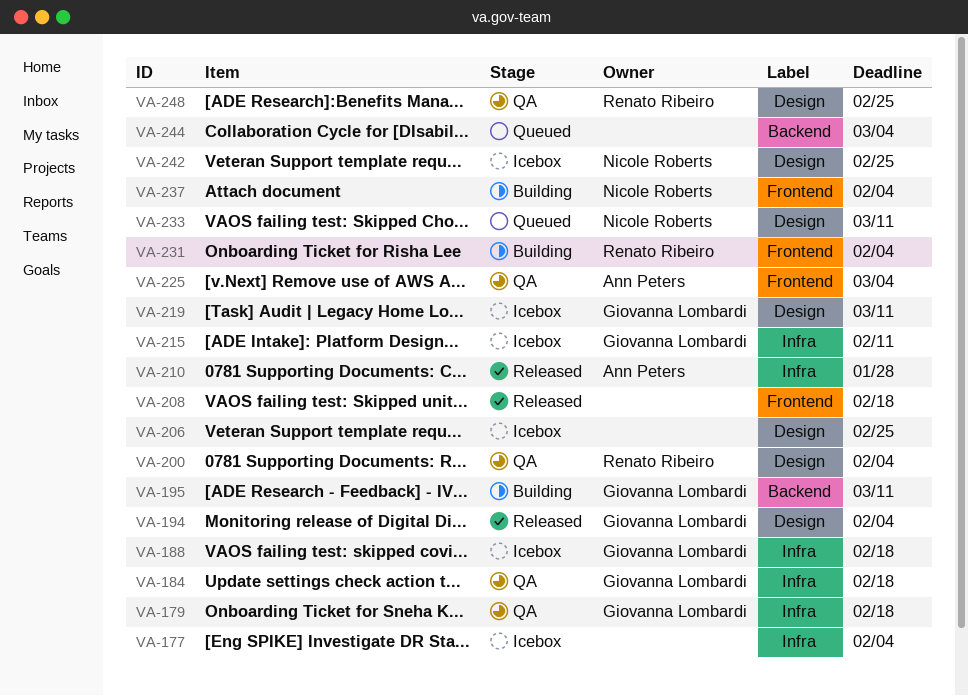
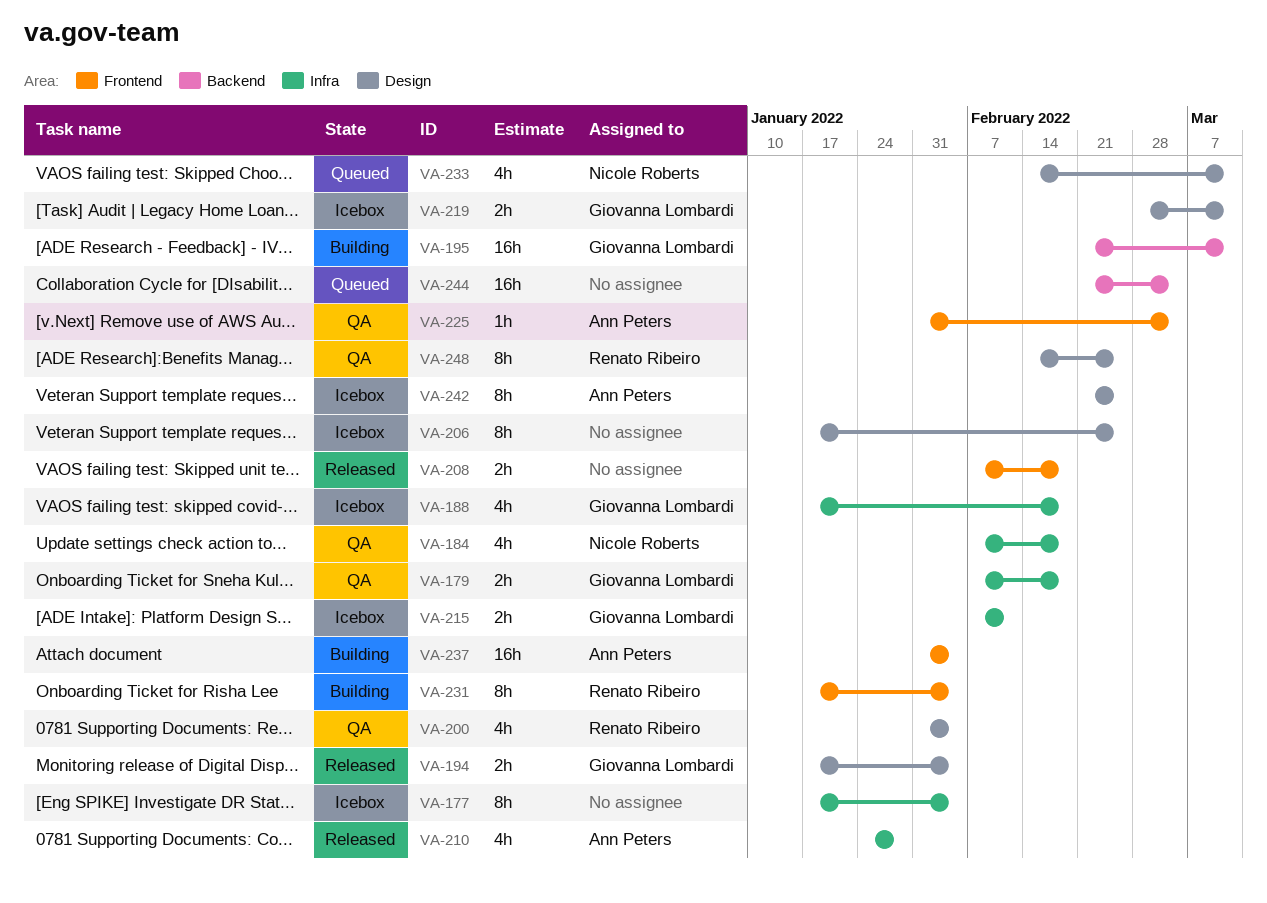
VA-184, owner: Giovanna Lombardi -> Nicole Roberts
VA-237, owner: Nicole Roberts -> Ann Peters
VA-242, owner: Nicole Roberts -> Ann Peters

